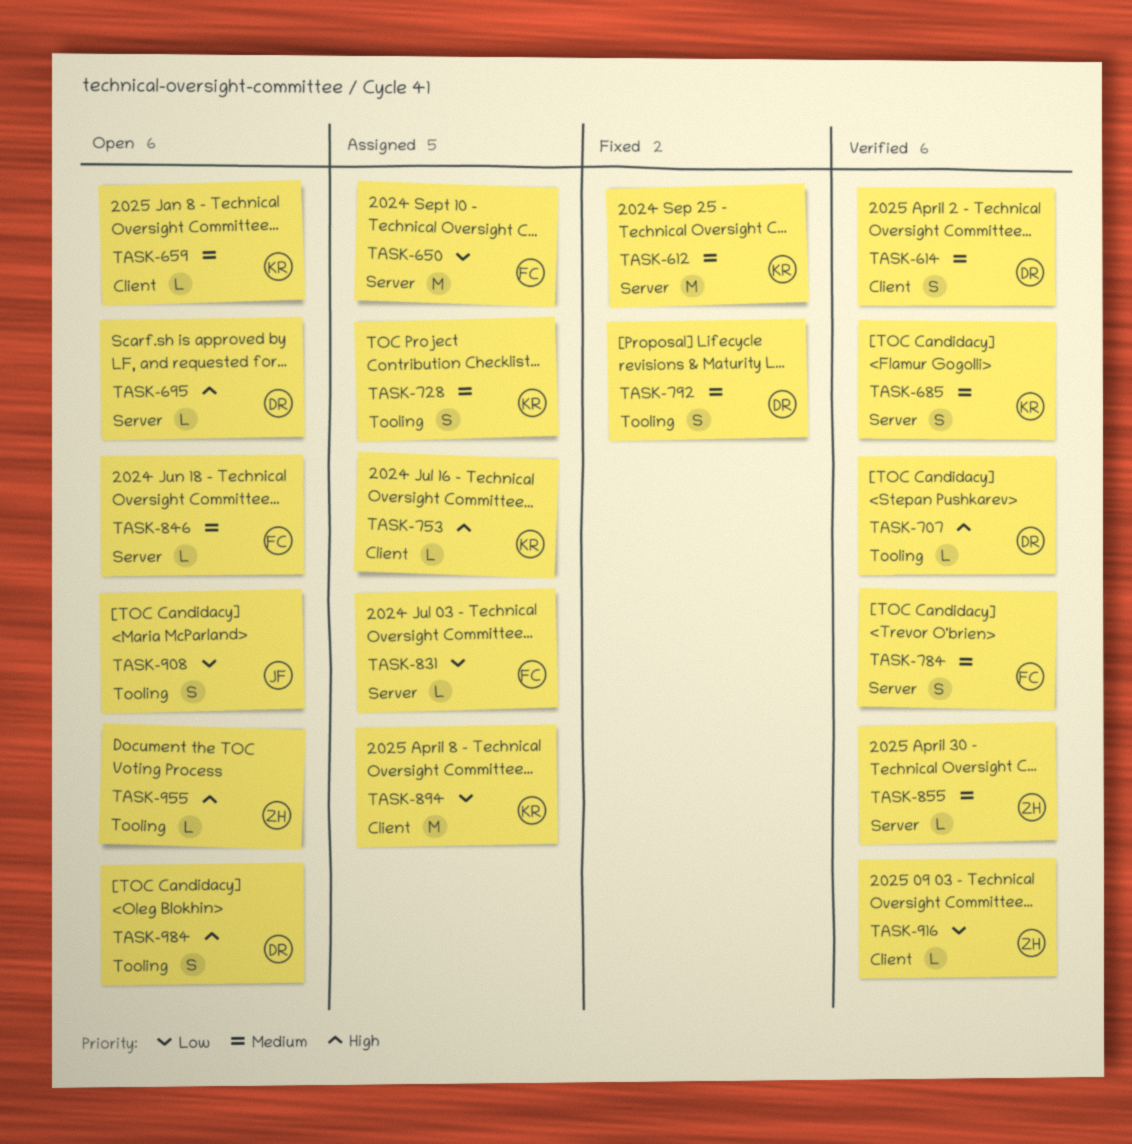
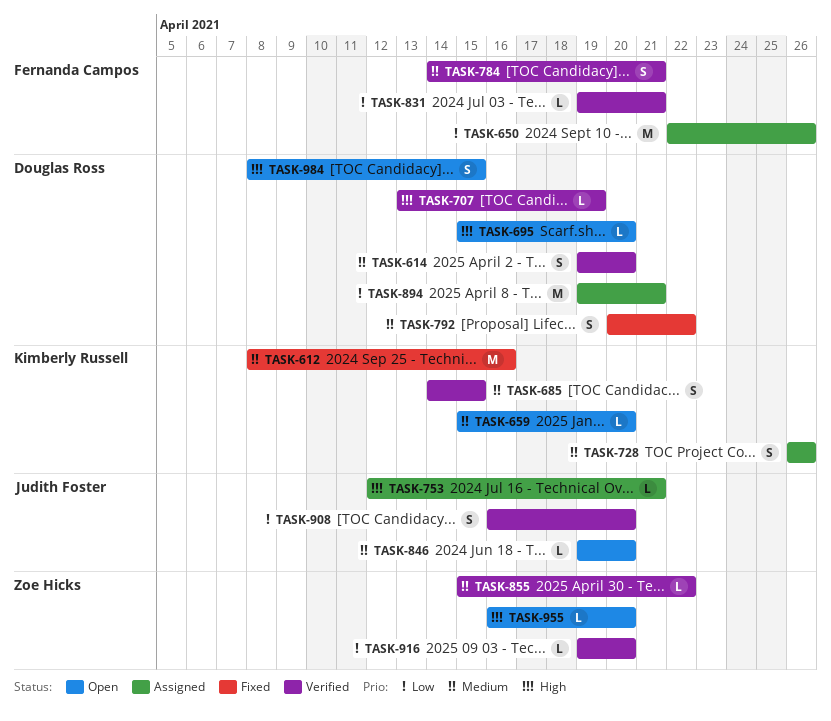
TASK-753, owner: Kimberly Russell -> Judith Foster
TASK-831, status: Assigned -> Verified
TASK-846, owner: Fernanda Campos -> Judith Foster
TASK-894, owner: Kimberly Russell -> Douglas Ross
TASK-908, status: Open -> Verified

